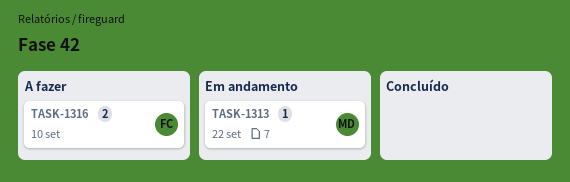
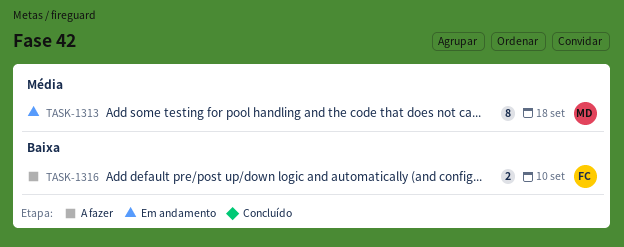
TASK-1313, estimate: 1 -> 8
TASK-1313, due: Sep 22 -> Sep 18

